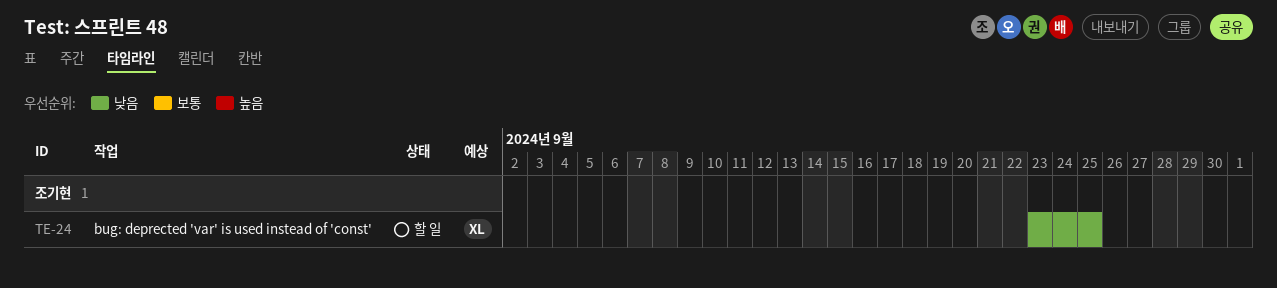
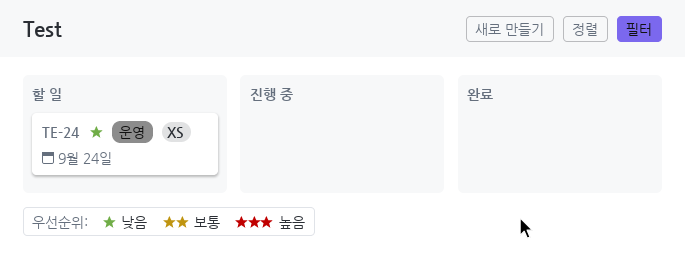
TE-24, estimate: XL -> XS
TE-24, due: Sep 25 -> Sep 24

